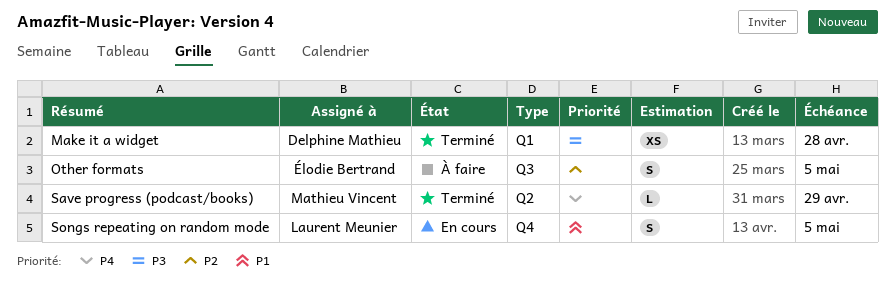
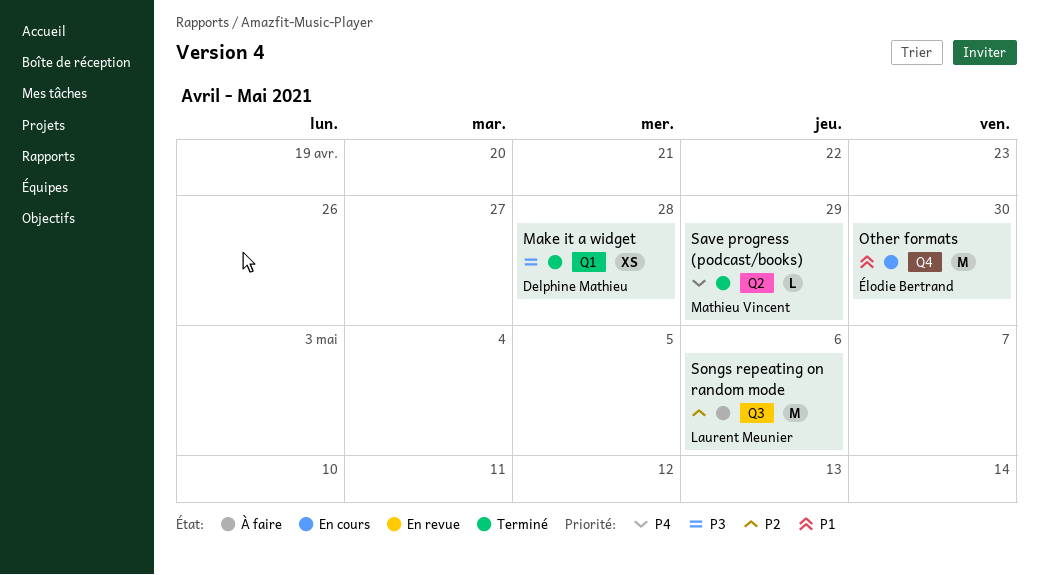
Other formats, status: À faire -> En cours
Other formats, priority: P2 -> P1
Other formats, label: Q3 -> Q4
Other formats, estimate: S -> M
Other formats, due: May 5 -> Apr 30
Songs repeating on random mode, status: En cours -> À faire
Songs repeating on random mode, priority: P1 -> P2
Songs repeating on random mode, label: Q4 -> Q3
Songs repeating on random mode, estimate: S -> M
Songs repeating on random mode, due: May 5 -> May 6

